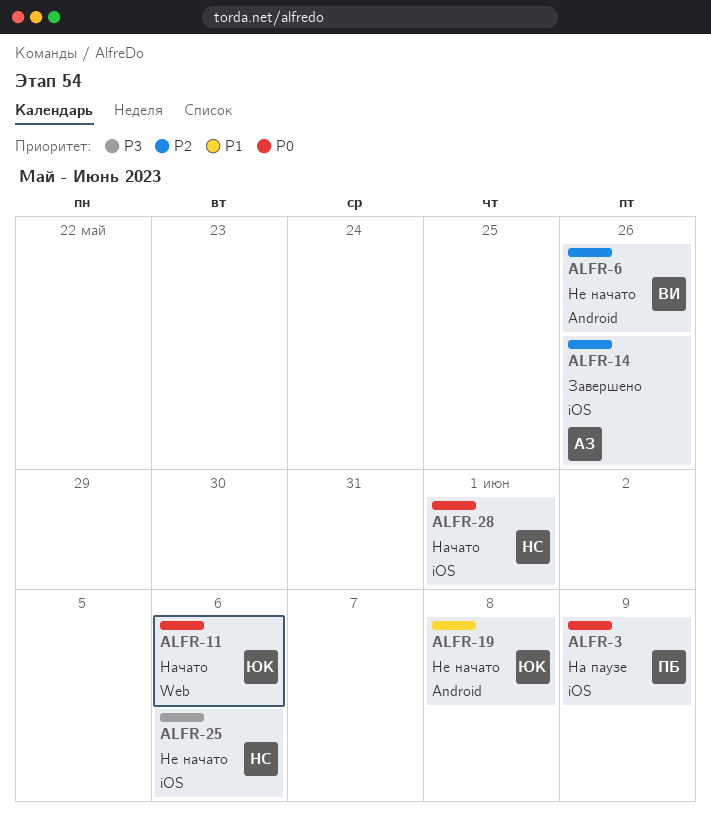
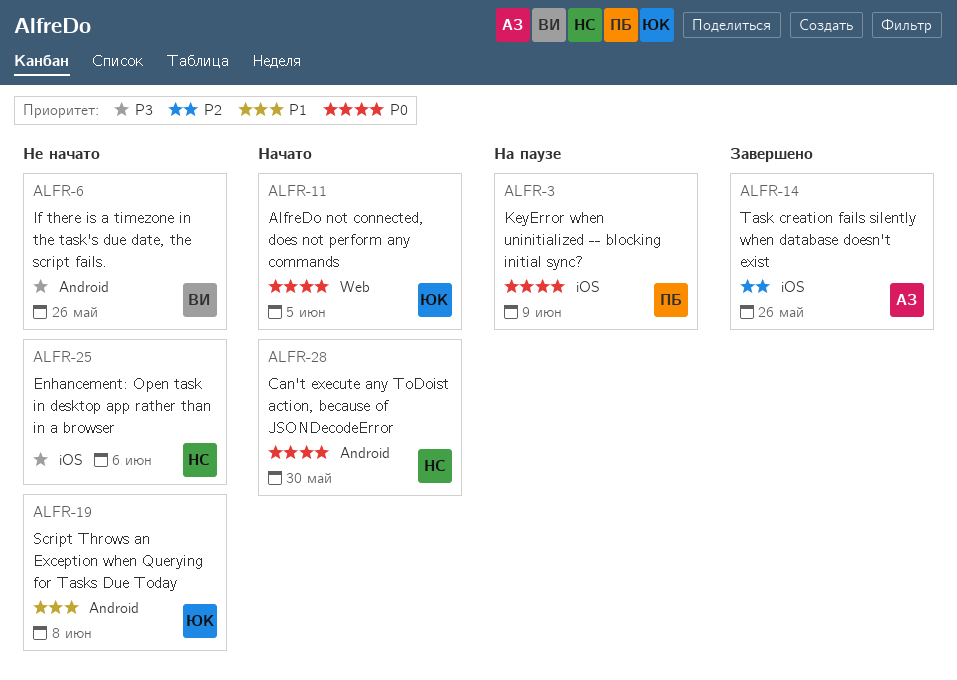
ALFR-6, priority: P2 -> P3
ALFR-11, due: Jun 6 -> Jun 5
ALFR-28, label: iOS -> Android
ALFR-28, due: Jun 1 -> May 30

